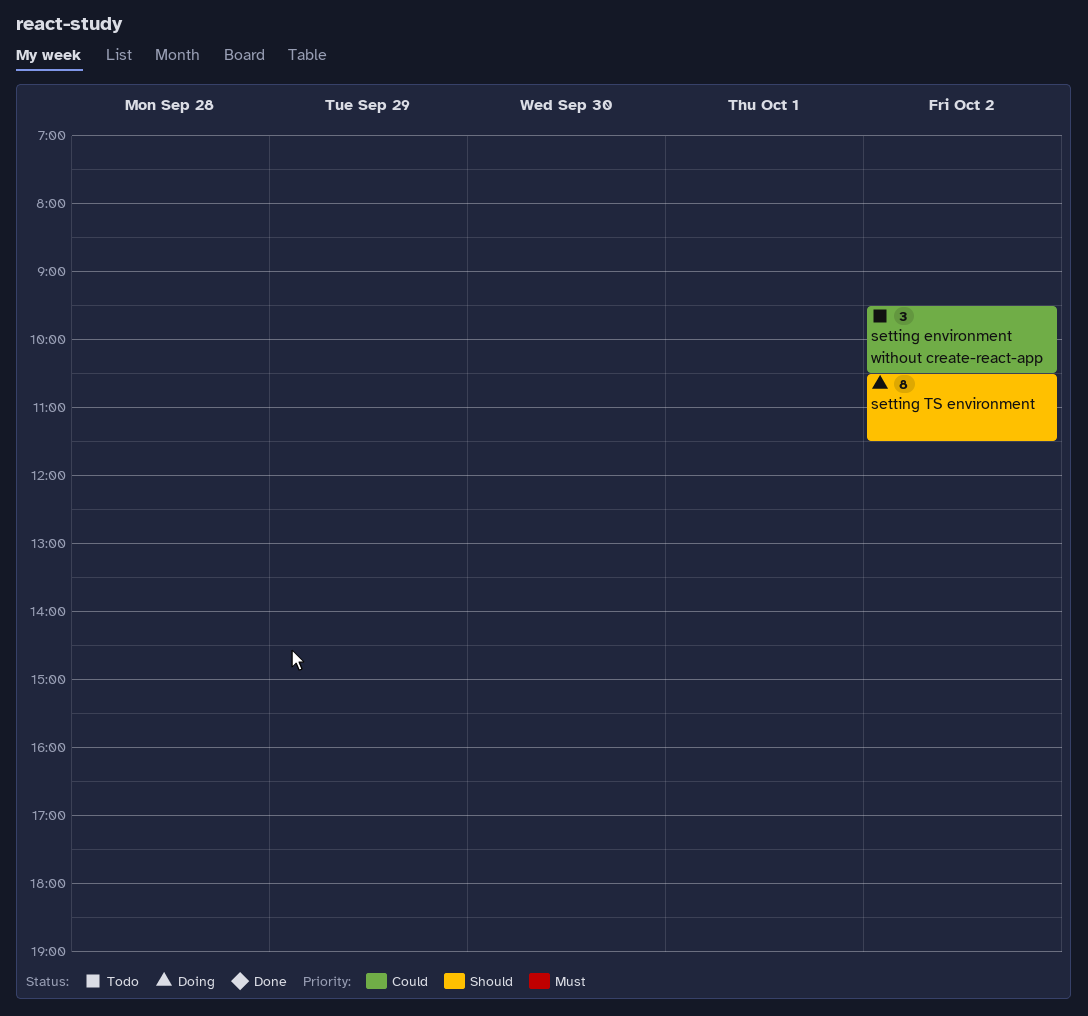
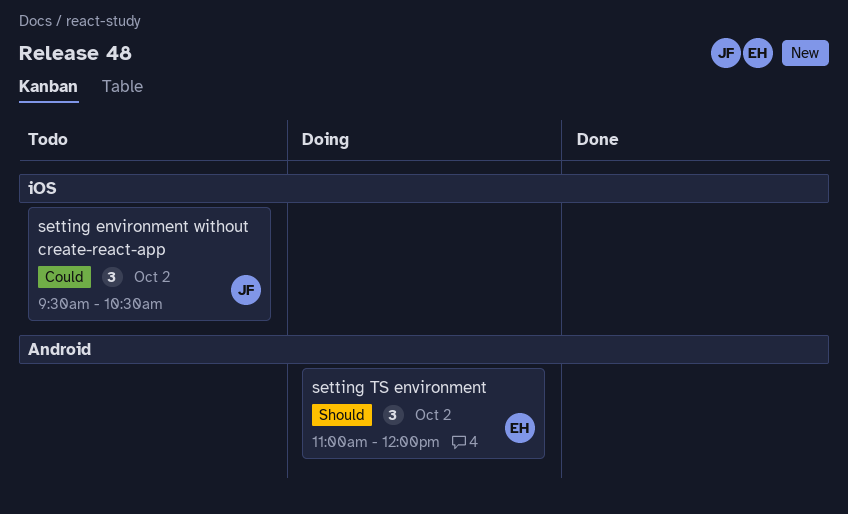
setting TS environment, estimate: 8 -> 3
setting TS environment, begins: 10:30 -> 11:00
setting TS environment, ends: 11:30 -> 12:00

